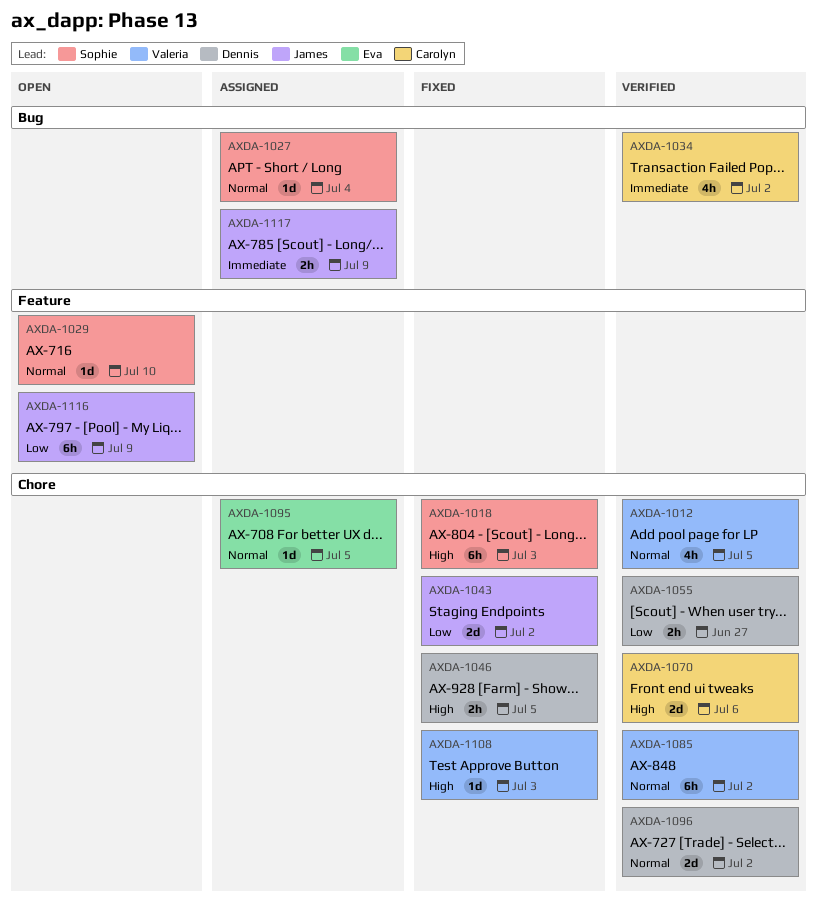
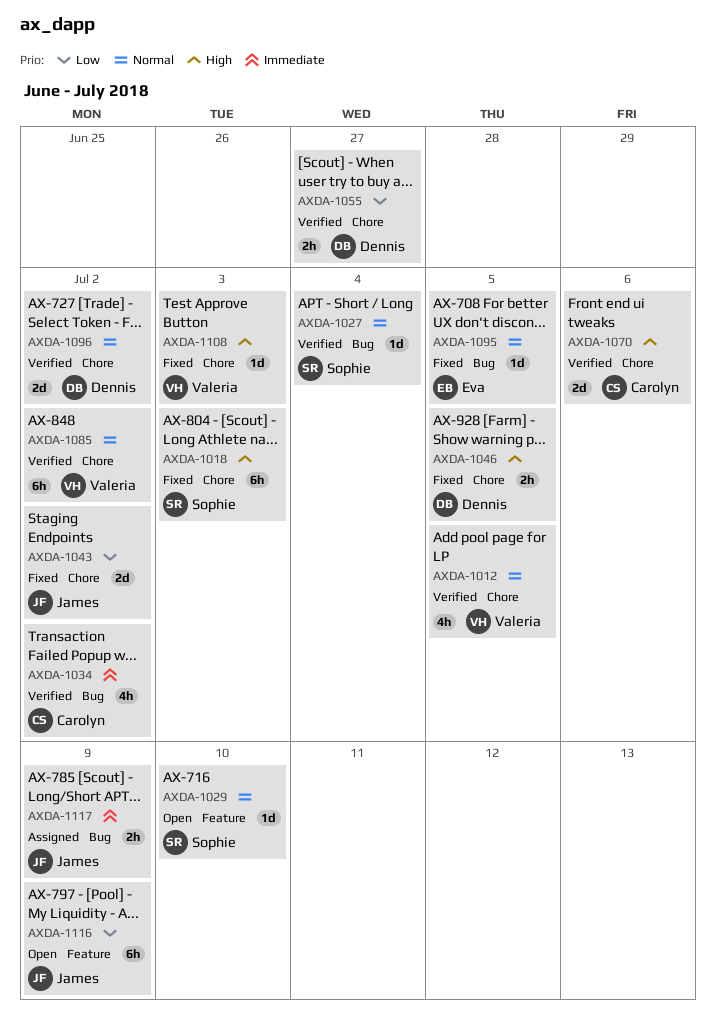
AXDA-1027, status: Assigned -> Verified
AXDA-1095, status: Assigned -> Fixed
AXDA-1095, label: Chore -> Bug

